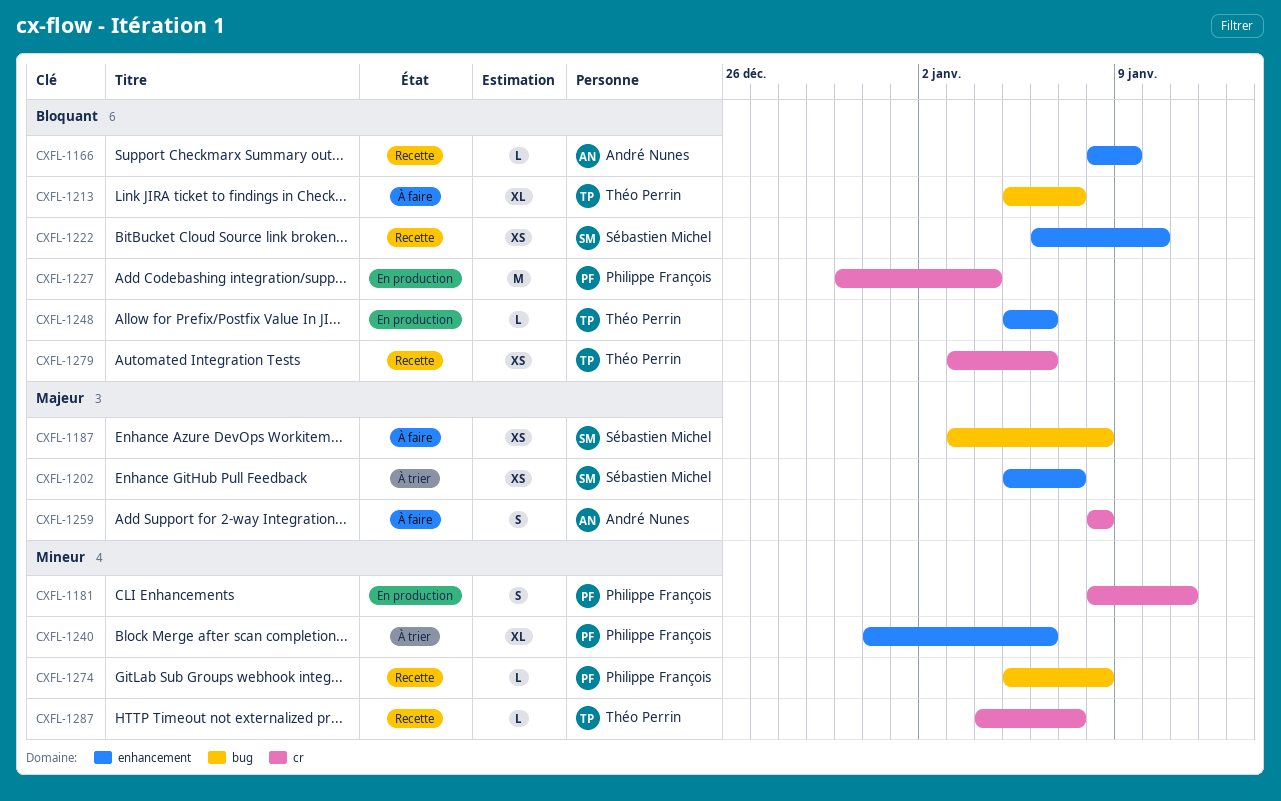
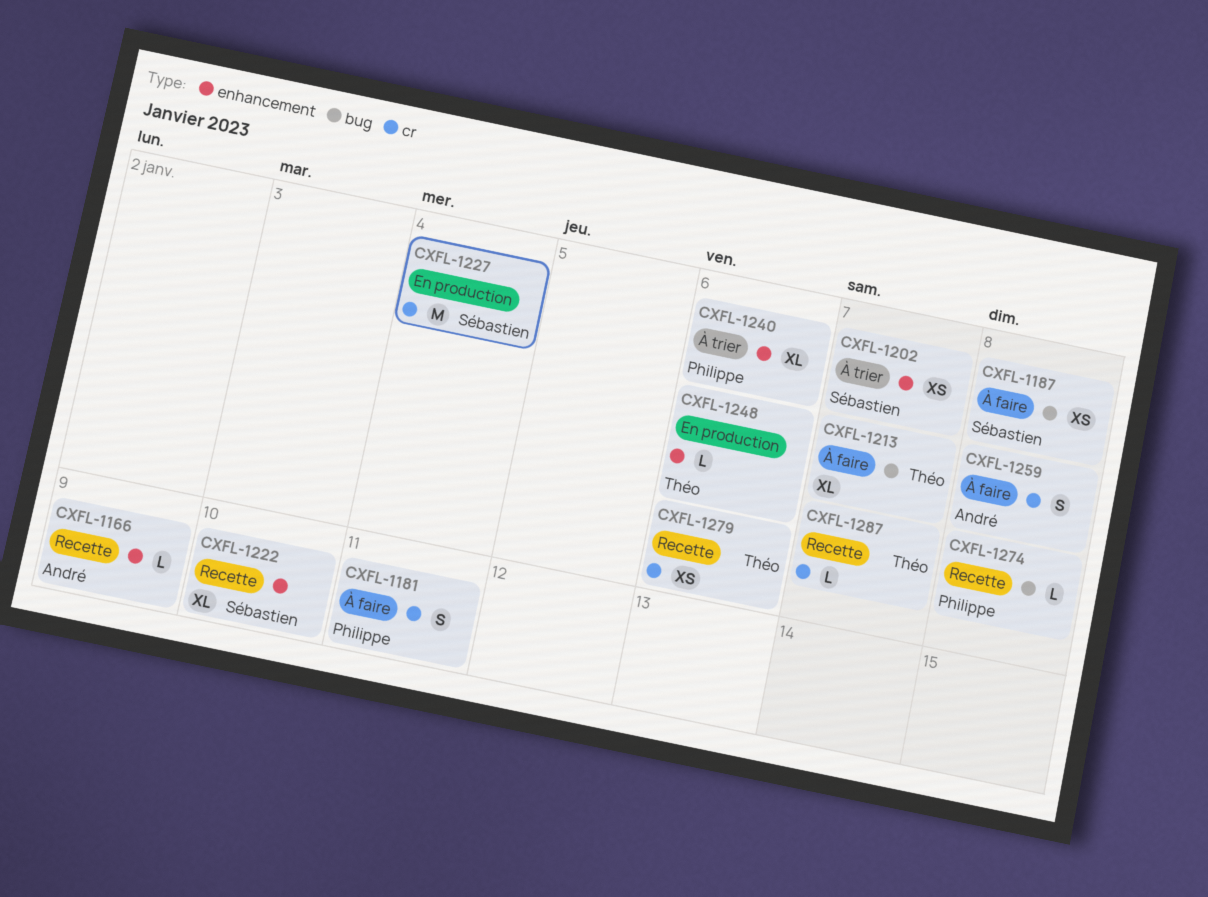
CXFL-1181, status: En production -> À faire
CXFL-1222, estimate: XS -> XL
CXFL-1227, owner: Philippe François -> Sébastien Michel

